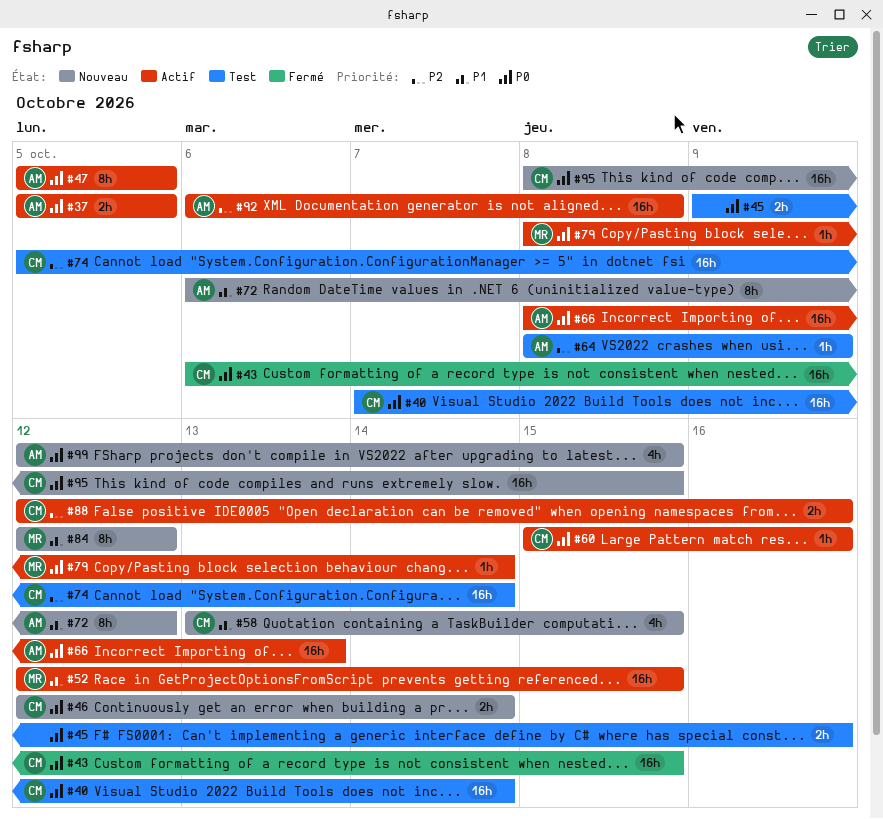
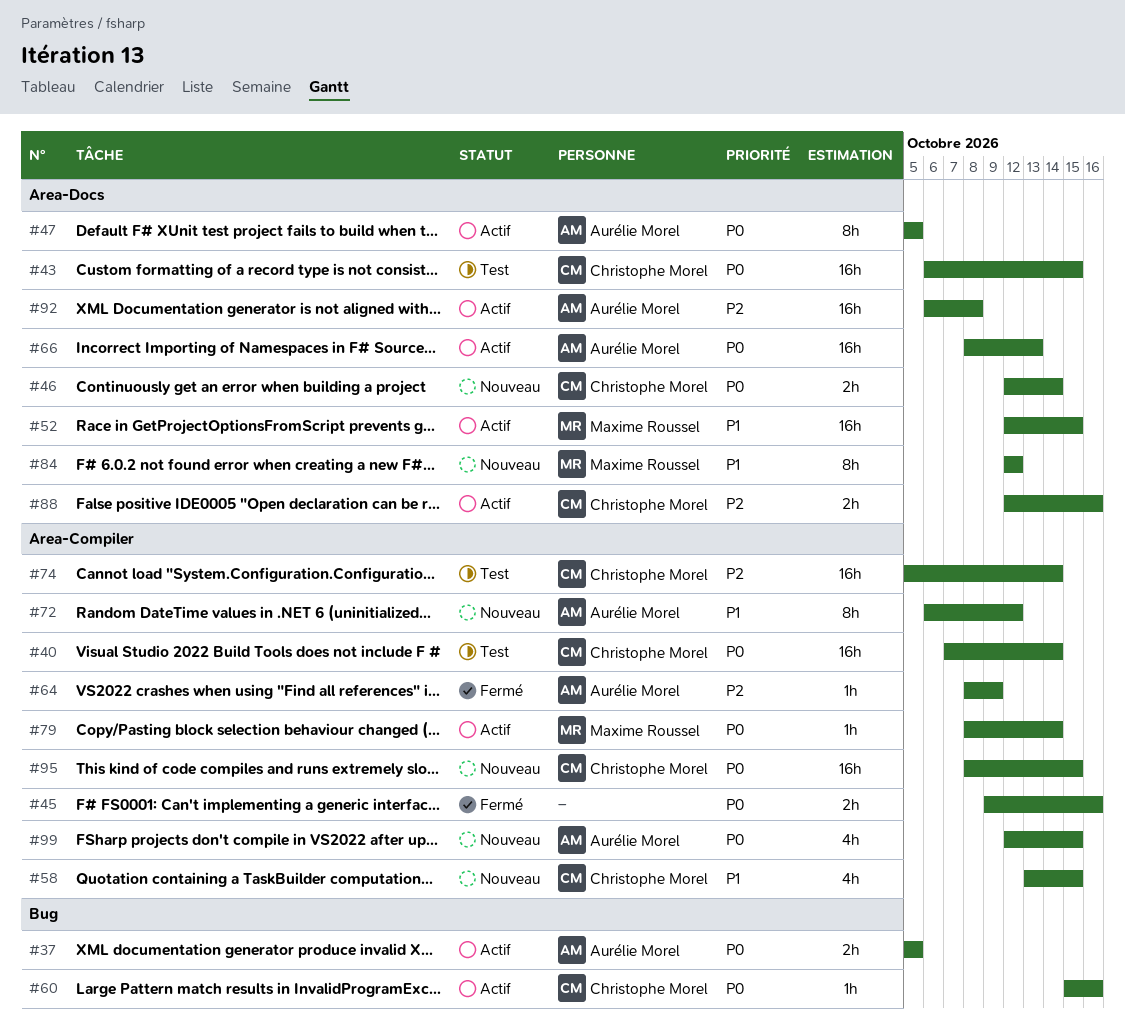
#43, status: Fermé -> Test
#45, status: Test -> Fermé
#64, status: Test -> Fermé

